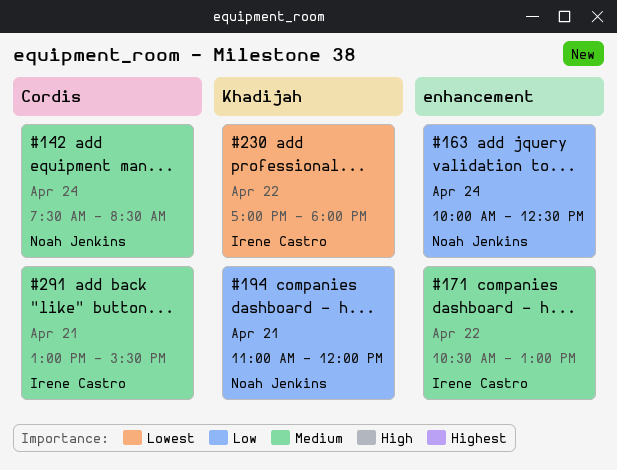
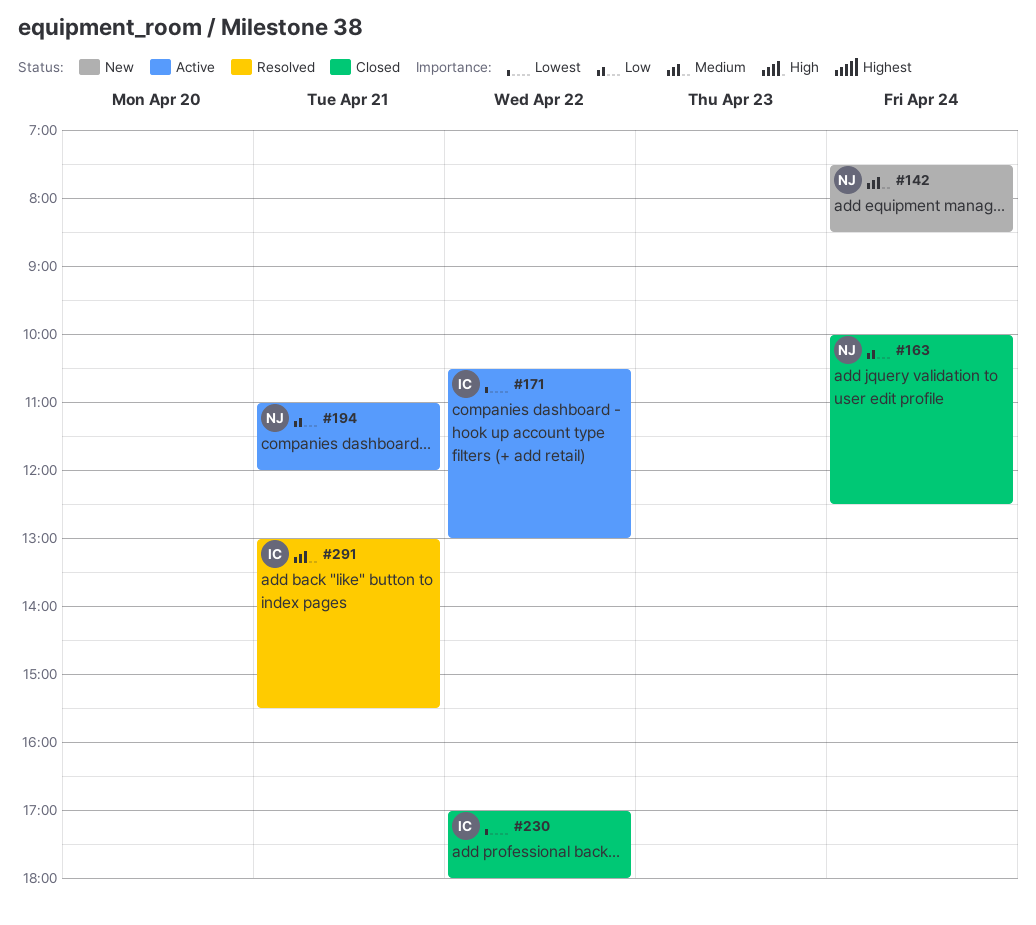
#171, priority: Medium -> Lowest

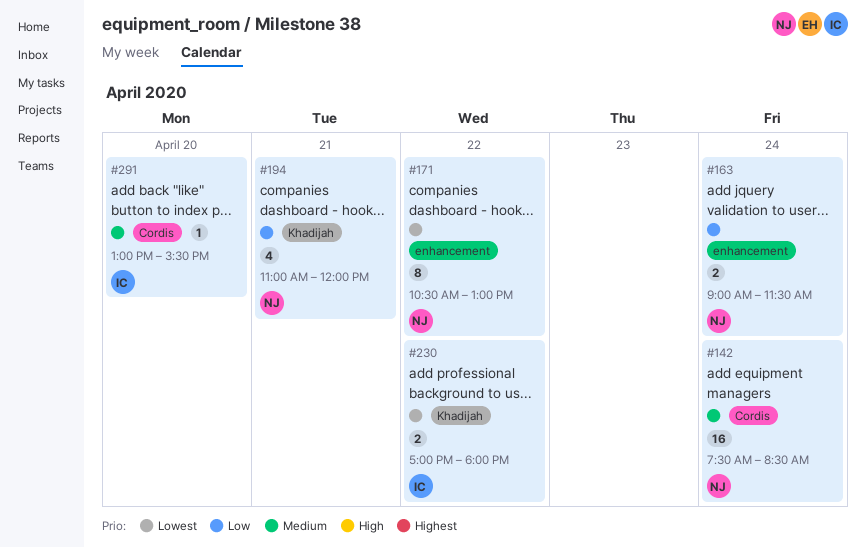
#163, begins: 10:00 -> 09:00
#163, ends: 12:30 -> 11:30
#171, owner: IC -> NJ
#291, day: Apr 21 -> Apr 20

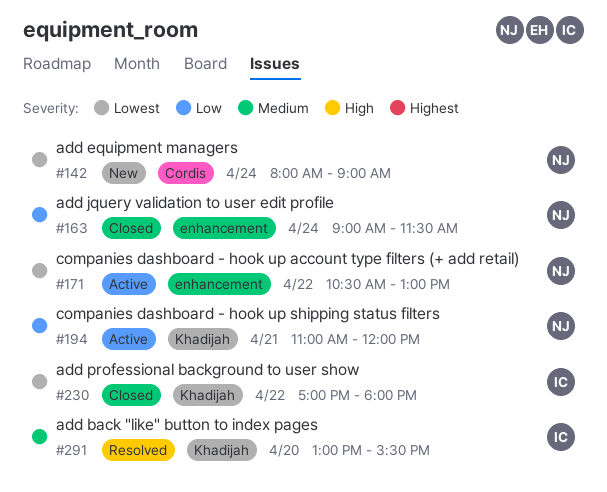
#142, priority: Medium -> Lowest
#142, begins: 07:30 -> 08:00
#142, ends: 08:30 -> 09:00
#291, label: Cordis -> Khadijah

